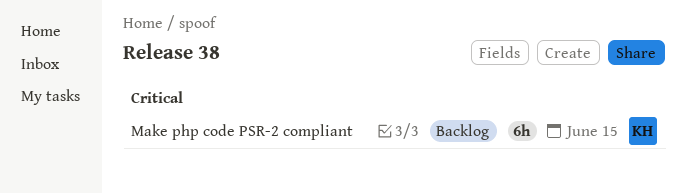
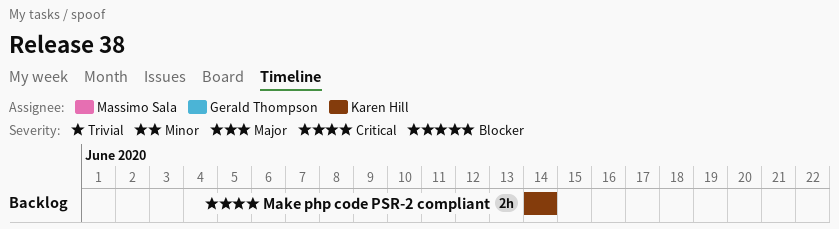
Make php code PSR-2 compliant, estimate: 6h -> 2h
Make php code PSR-2 compliant, due: Jun 15 -> Jun 14

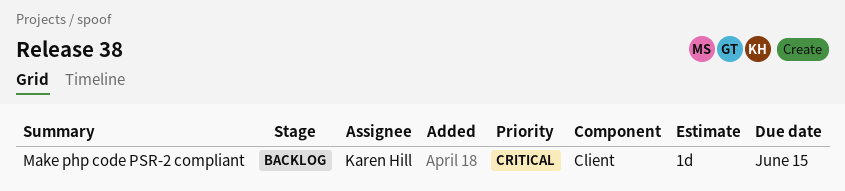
Make php code PSR-2 compliant, estimate: 2h -> 1d
Make php code PSR-2 compliant, due: Jun 14 -> Jun 15

